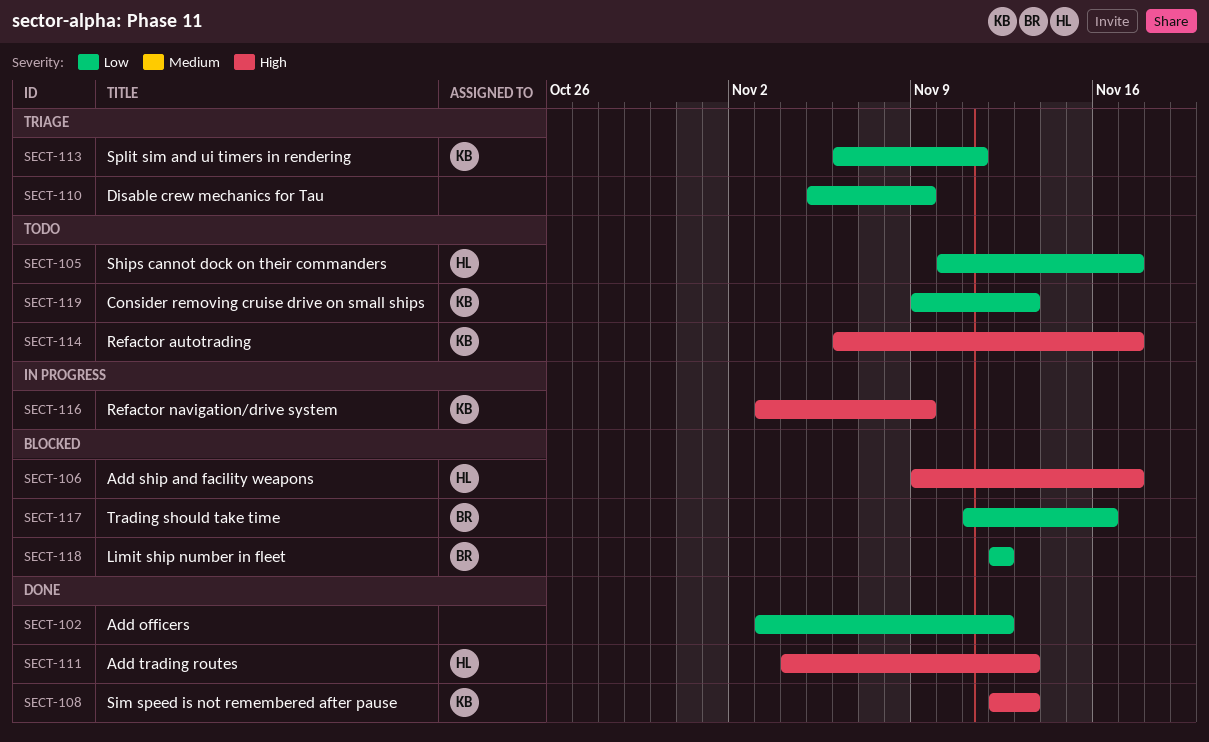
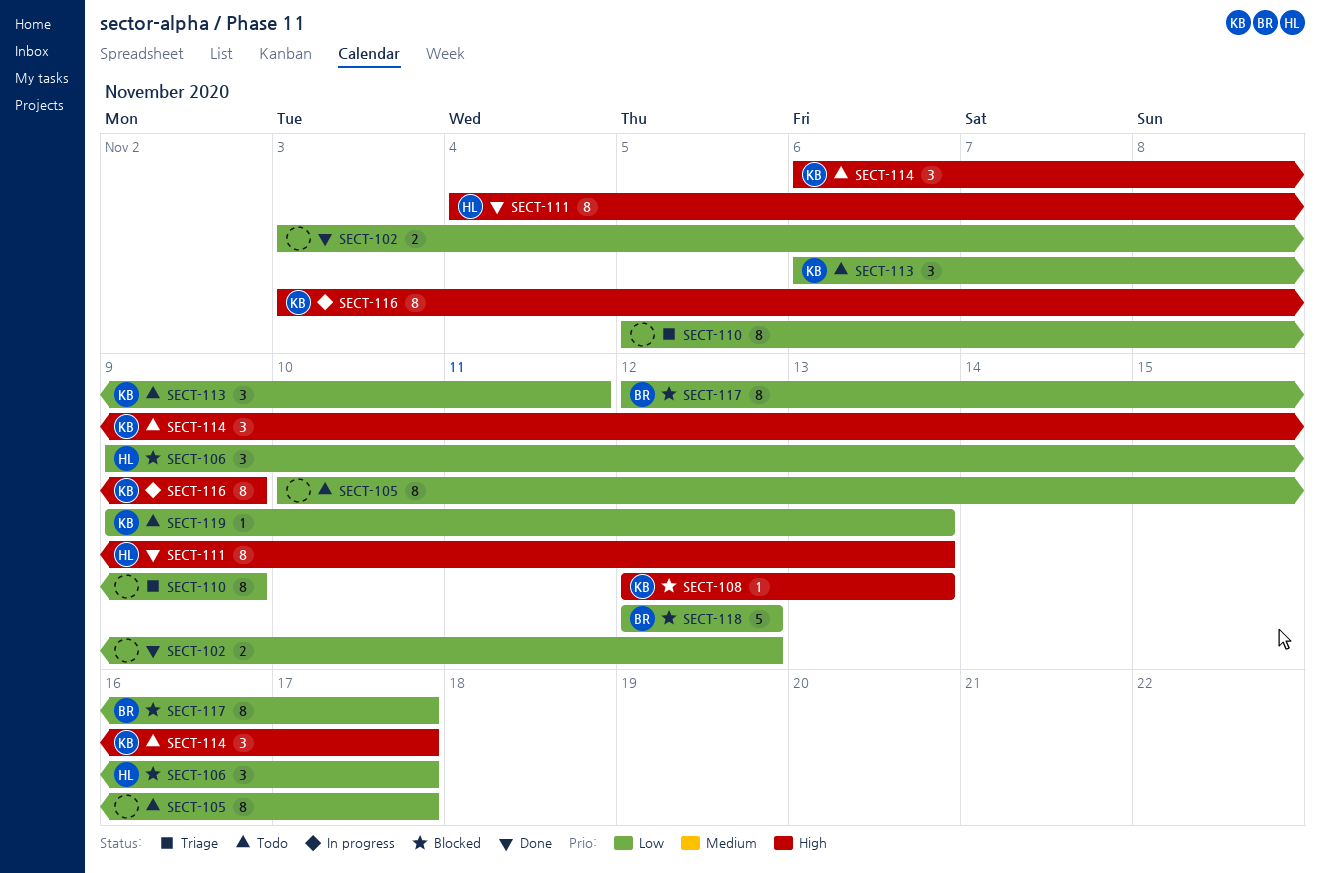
SECT-105, owner: HL -> none
SECT-106, priority: High -> Low
SECT-108, status: Done -> Blocked
SECT-113, status: Triage -> Todo
SECT-117, start: Nov 11 -> Nov 12
SECT-117, due: Nov 16 -> Nov 17

